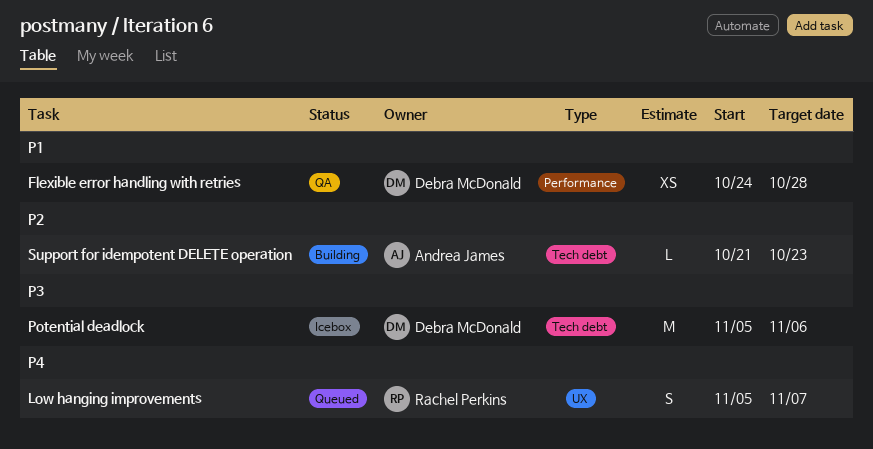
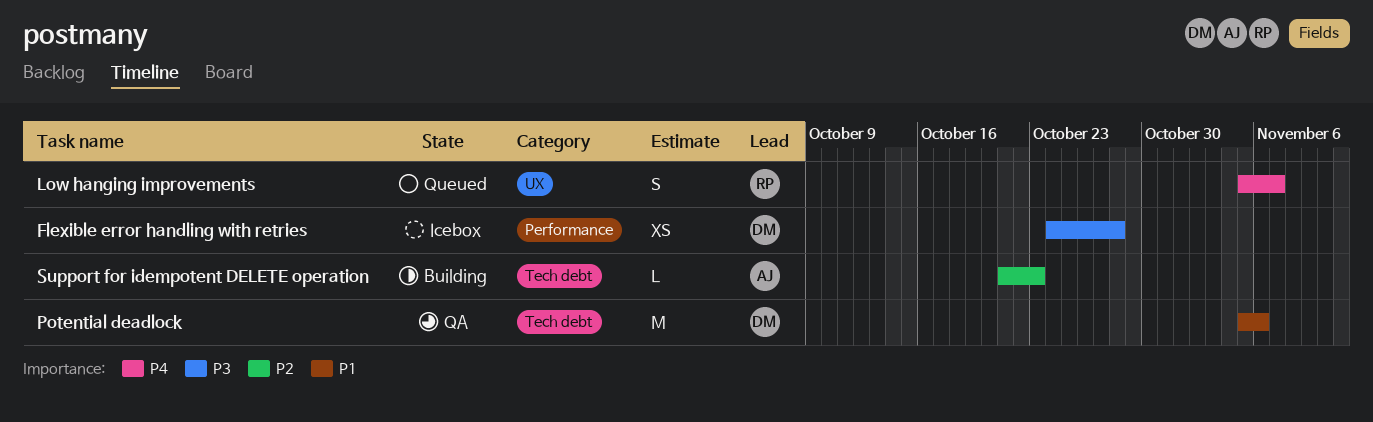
Flexible error handling with retries, status: QA -> Icebox
Flexible error handling with retries, priority: P1 -> P3
Potential deadlock, status: Icebox -> QA
Potential deadlock, priority: P3 -> P1

